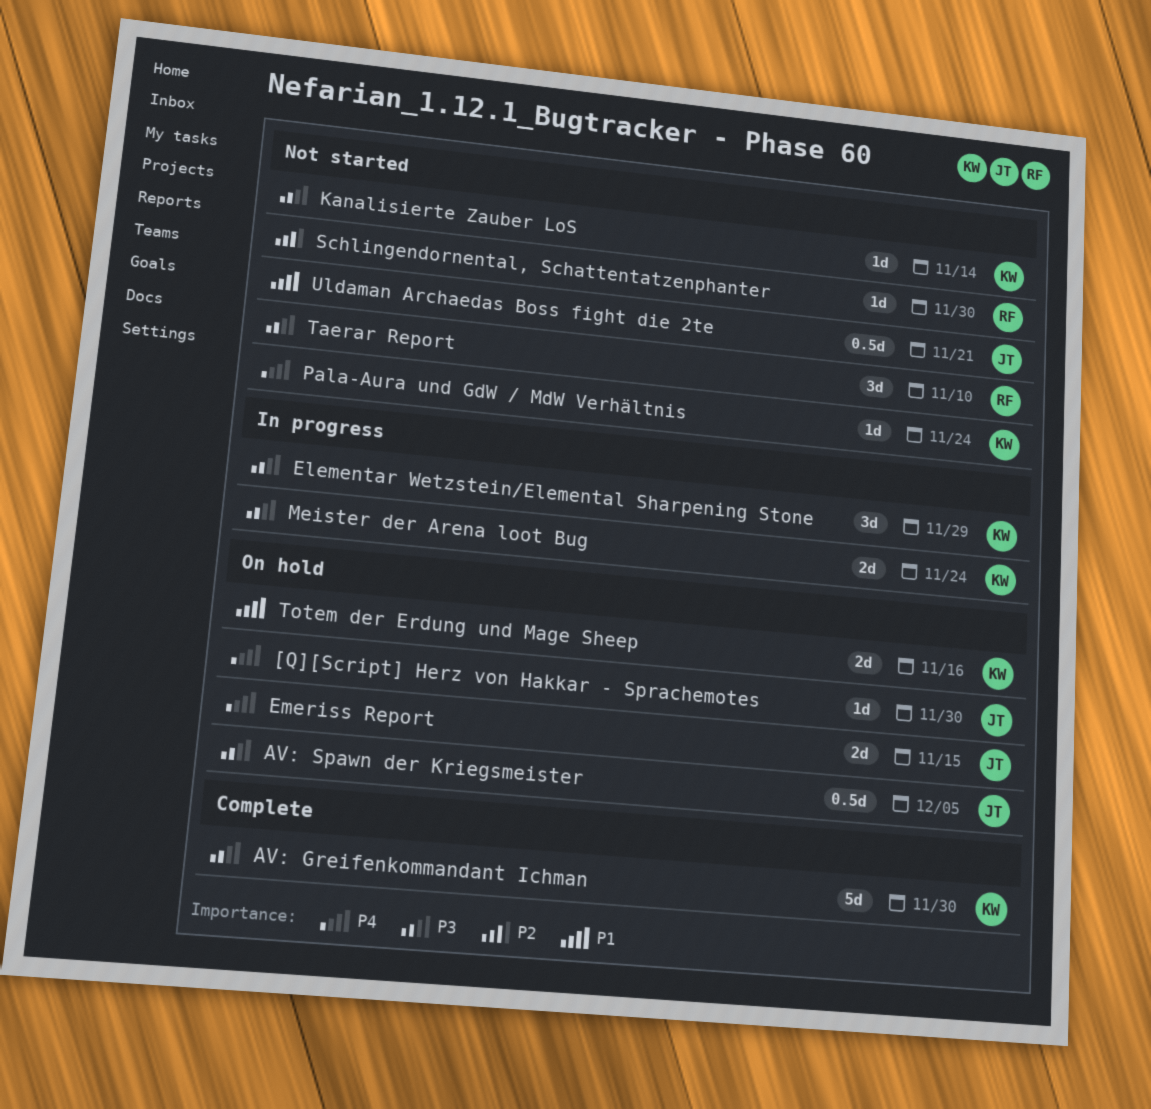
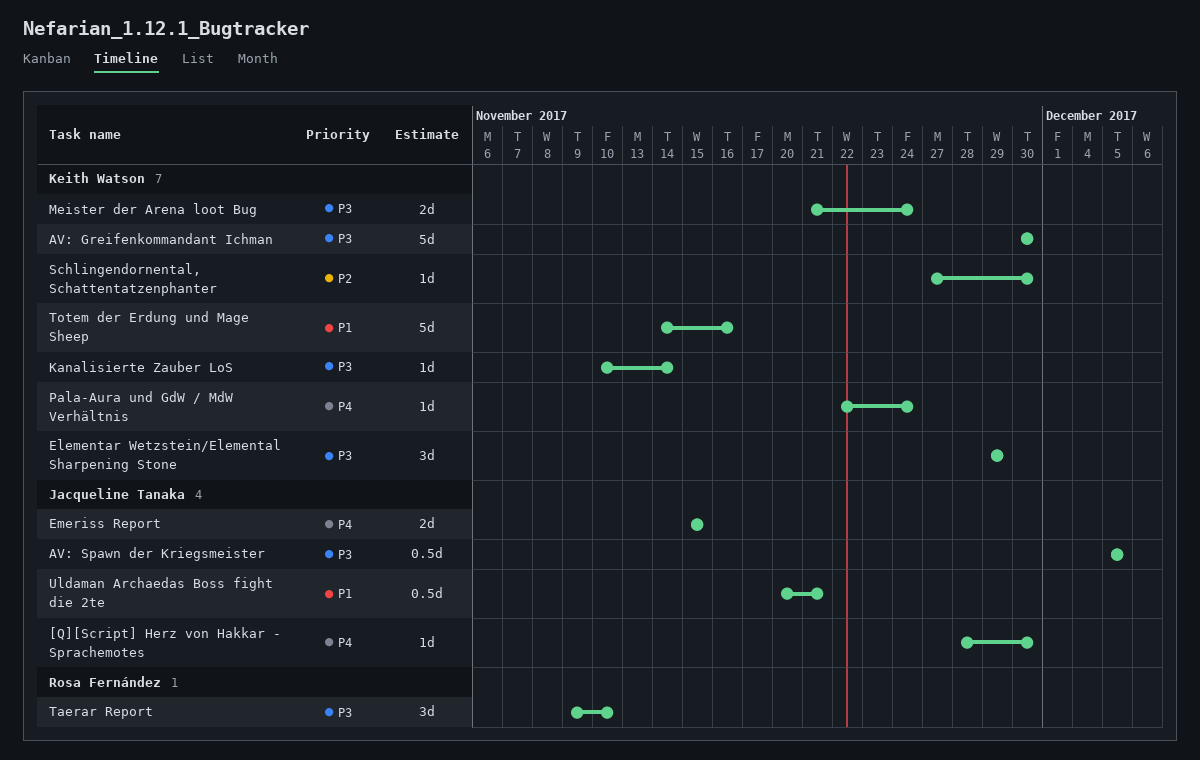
Schlingendornental, Schattentatzenphanter, owner: Rosa Fernández -> Keith Watson
Totem der Erdung und Mage Sheep, estimate: 2d -> 5d

